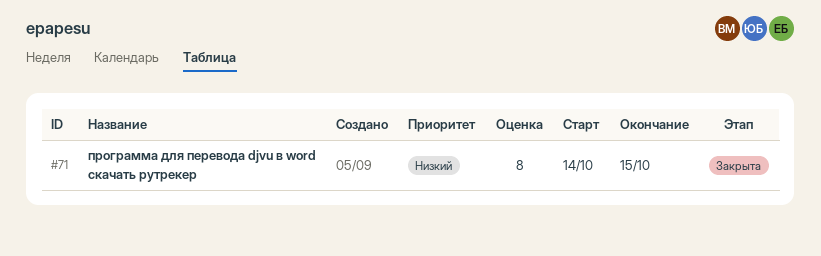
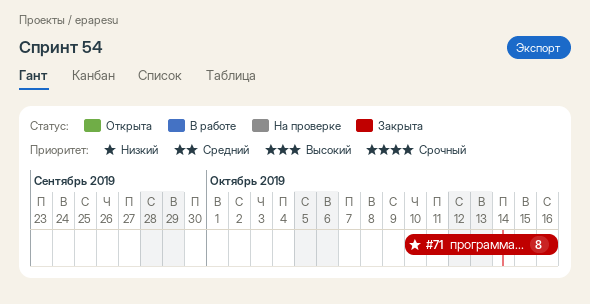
#71, start: Oct 14 -> Oct 10
#71, due: Oct 15 -> Oct 16

